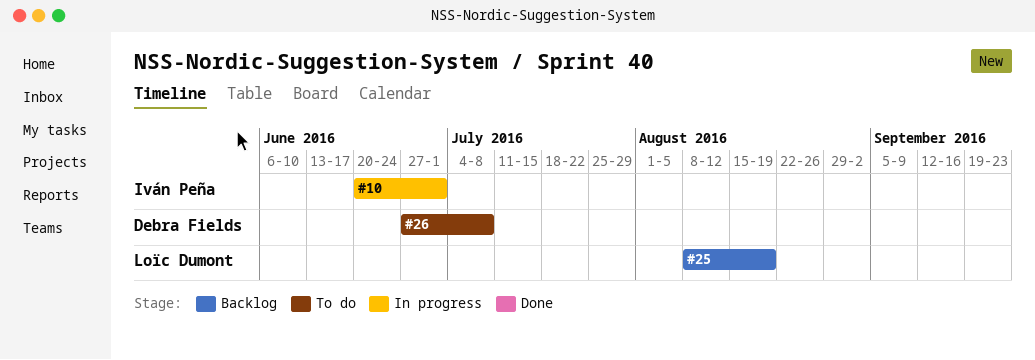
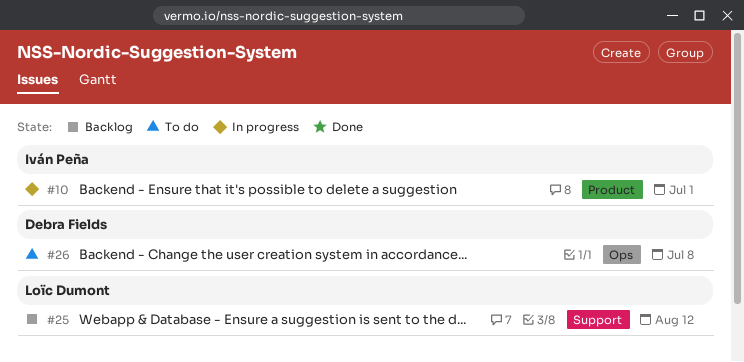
#25, due: Aug 19 -> Aug 12

